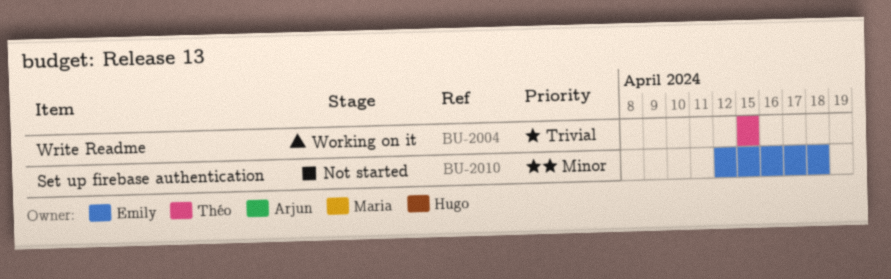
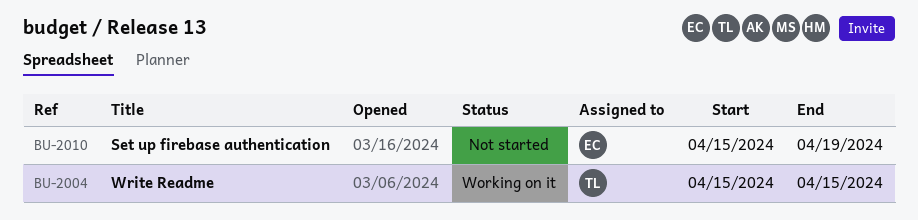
BU-2010, start: Apr 12 -> Apr 15
BU-2010, due: Apr 18 -> Apr 19

